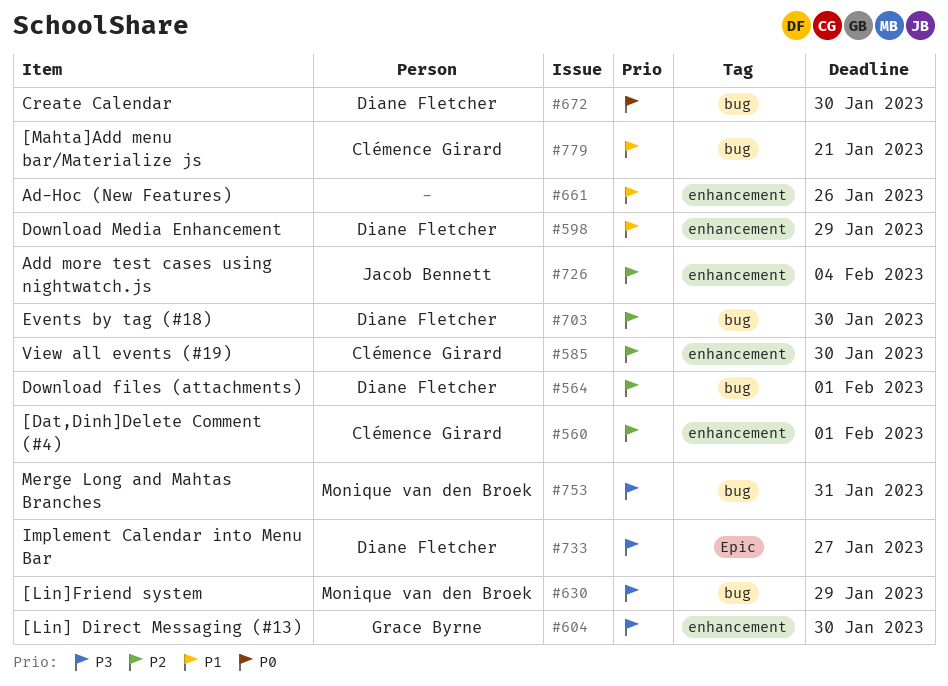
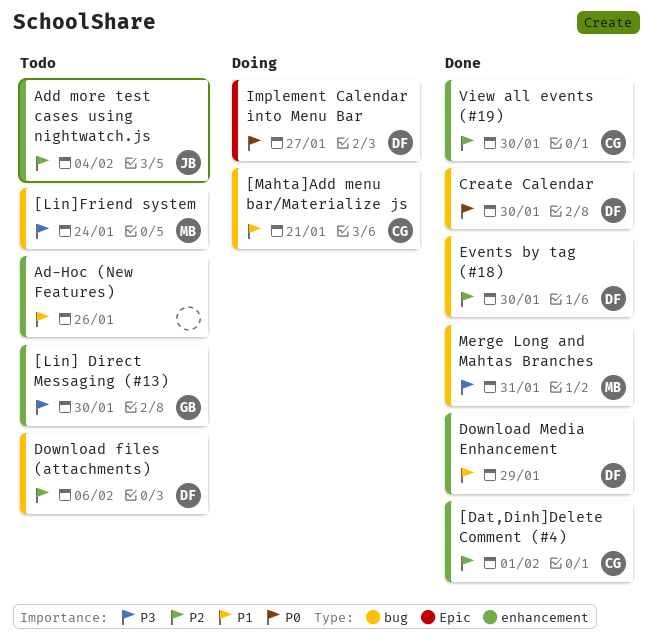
[Lin]Friend system, due: Jan 29 -> Jan 24
Download files (attachments), due: Feb 1 -> Feb 6
Implement Calendar into Menu Bar, priority: P3 -> P0

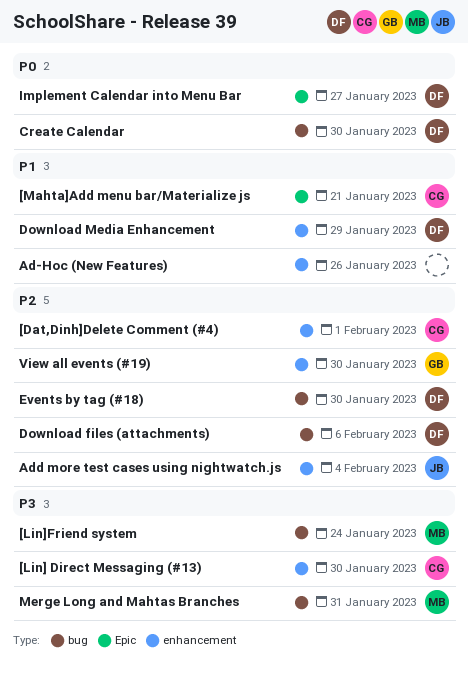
[Lin] Direct Messaging (#13), owner: GB -> CG
[Mahta]Add menu bar/Materialize js, label: bug -> Epic
View all events (#19), owner: CG -> GB

